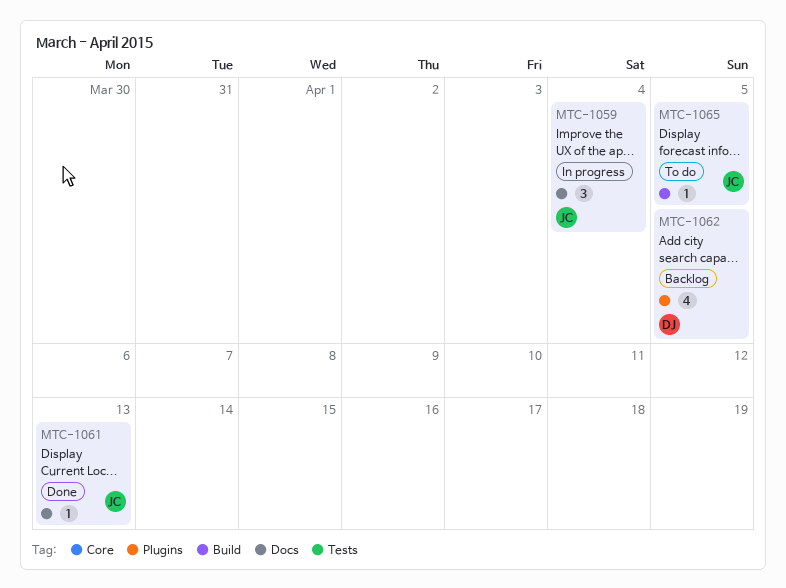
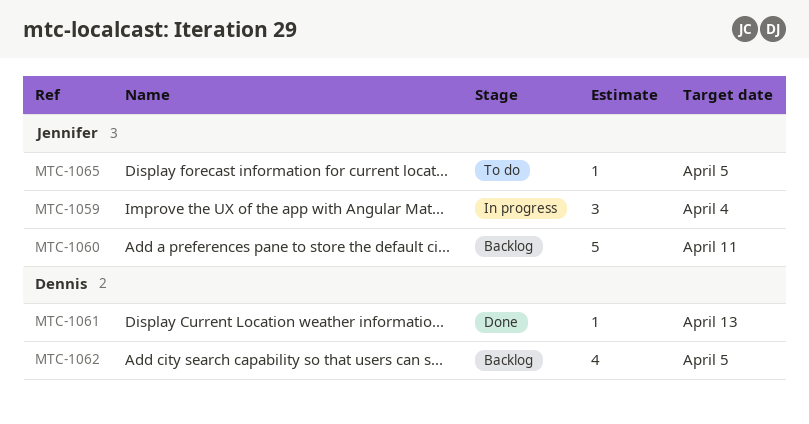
MTC-1060: none -> present
MTC-1061, owner: Jennifer -> Dennis

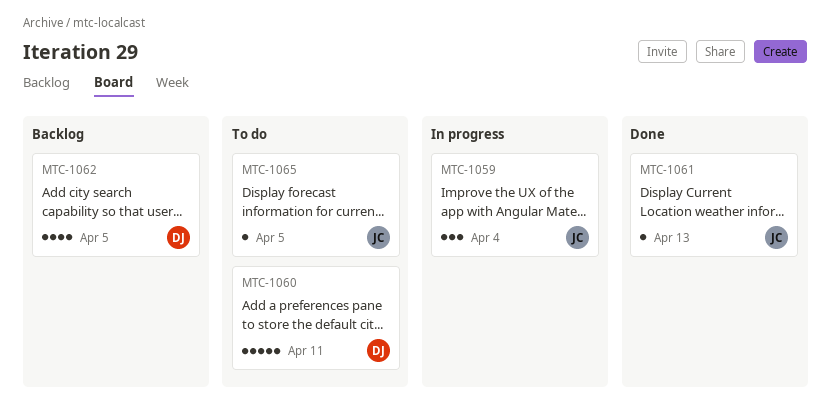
MTC-1060, status: Backlog -> To do
MTC-1060, owner: Jennifer -> Dennis
MTC-1061, owner: Dennis -> Jennifer

